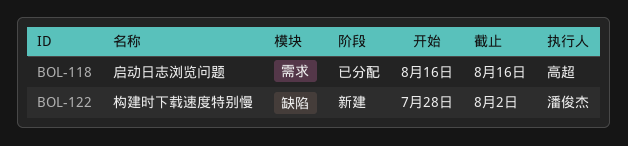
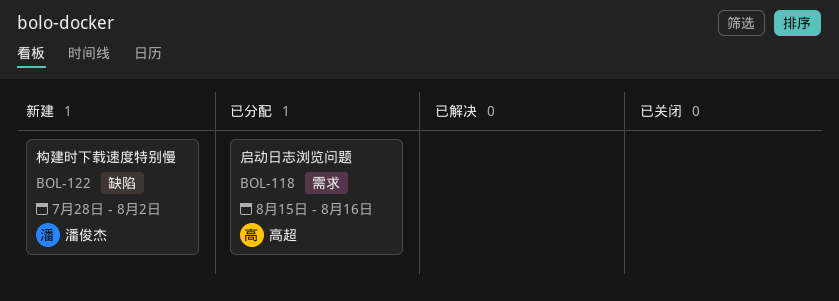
BOL-118, start: Aug 16 -> Aug 15

